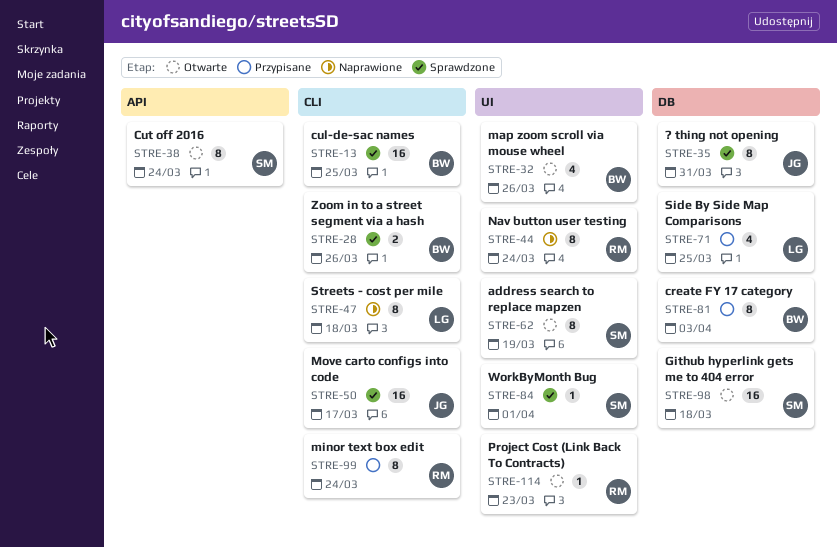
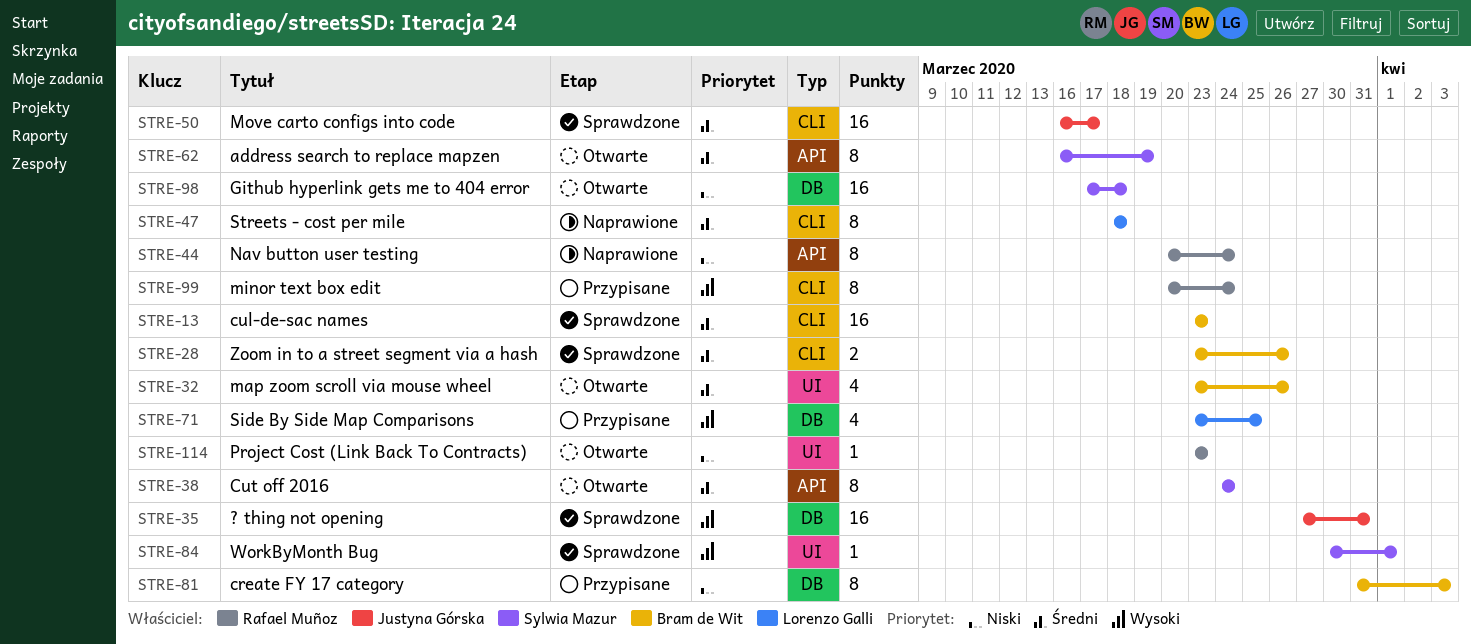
STRE-13, due: Mar 25 -> Mar 23
STRE-35, estimate: 8 -> 16
STRE-44, label: UI -> API
STRE-62, label: UI -> API

